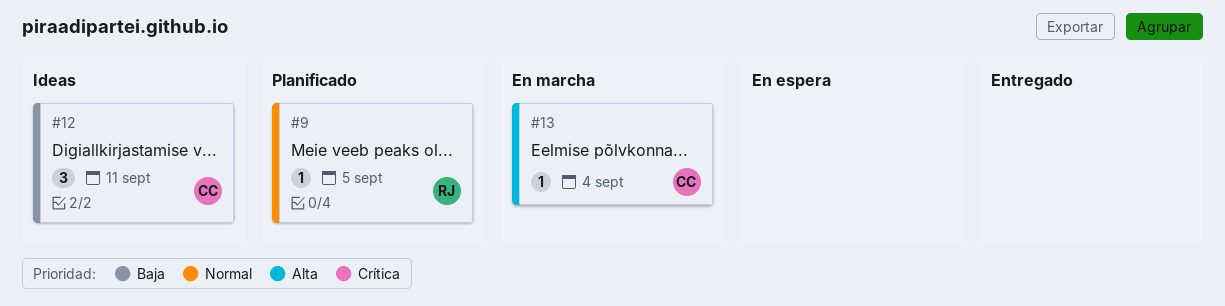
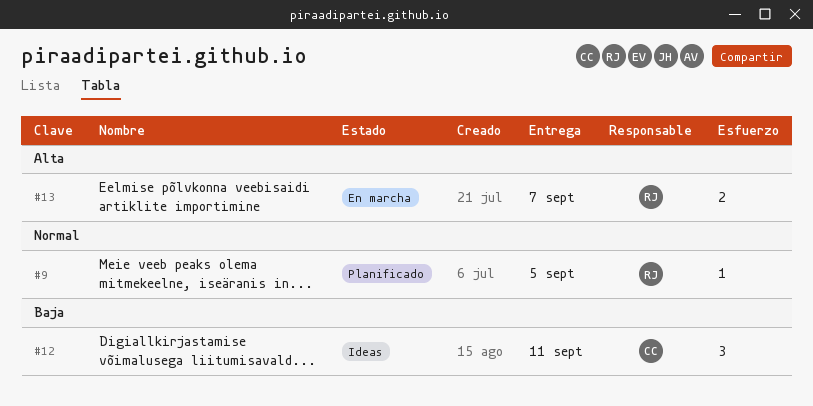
#13, owner: CC -> RJ
#13, estimate: 1 -> 2
#13, due: Sep 4 -> Sep 7

